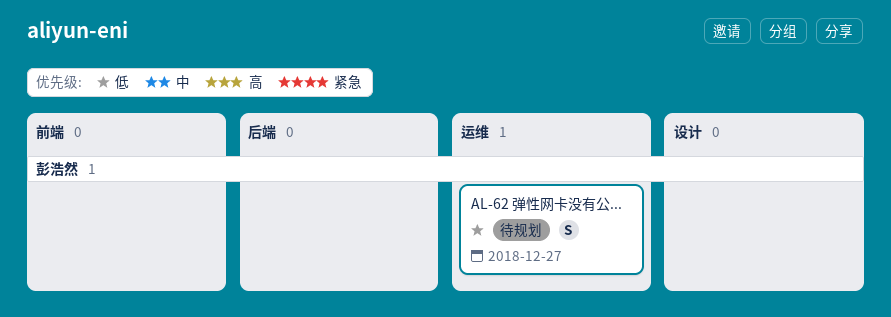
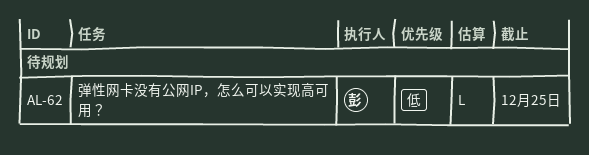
AL-62, estimate: S -> L
AL-62, due: Dec 27 -> Dec 25

